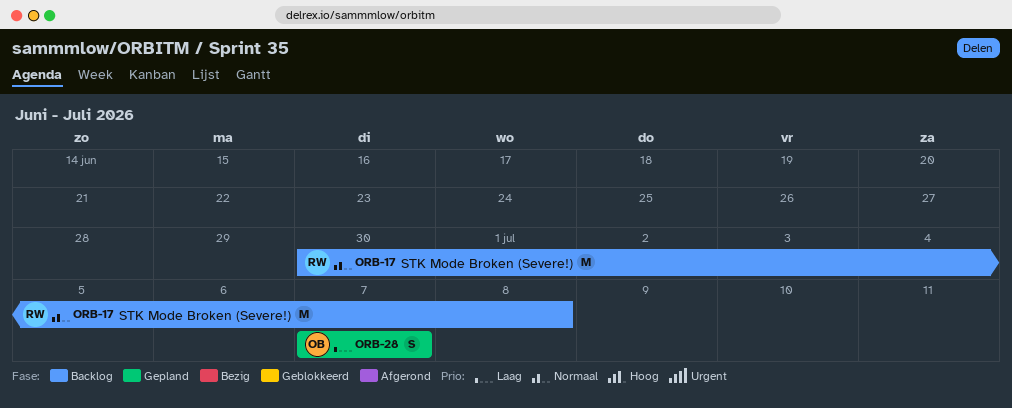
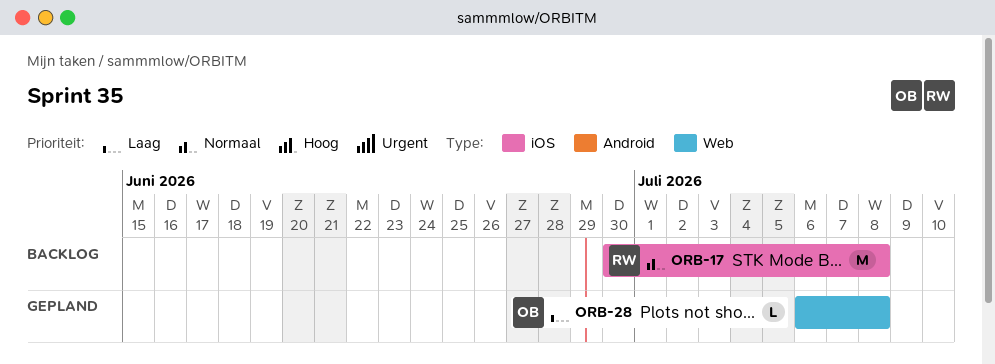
ORB-28, estimate: S -> L
ORB-28, start: Jul 7 -> Jul 6
ORB-28, due: Jul 7 -> Jul 8

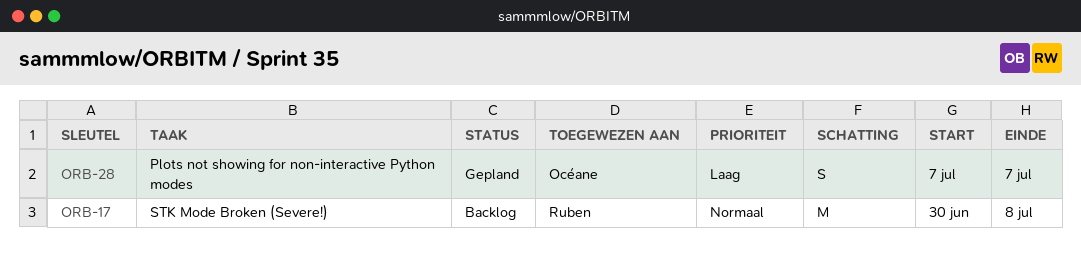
ORB-28, estimate: L -> S
ORB-28, start: Jul 6 -> Jul 7
ORB-28, due: Jul 8 -> Jul 7

